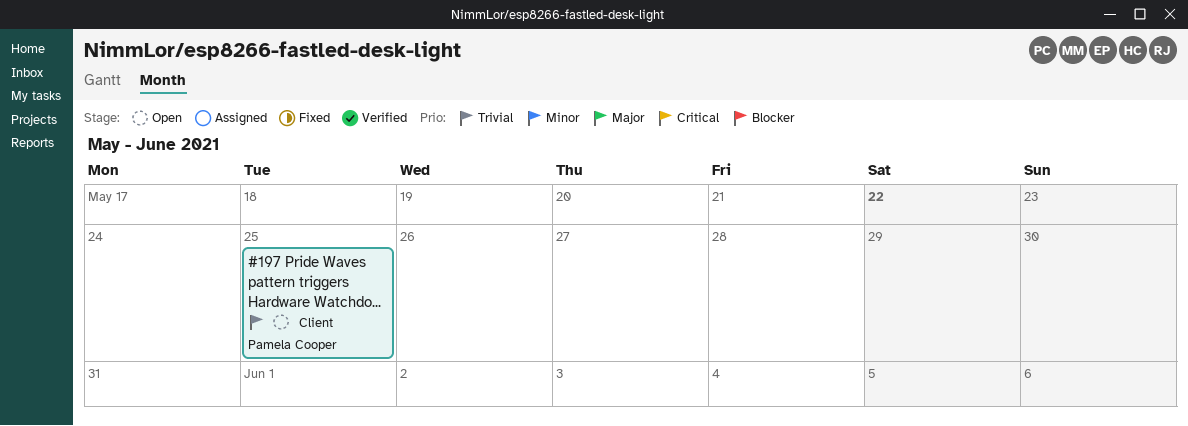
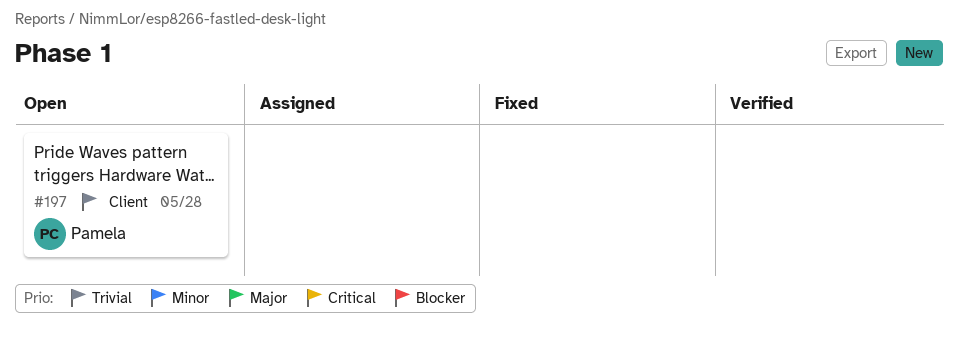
#197, due: May 25 -> May 28

